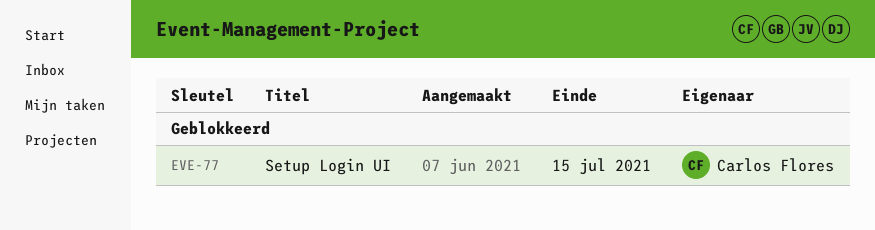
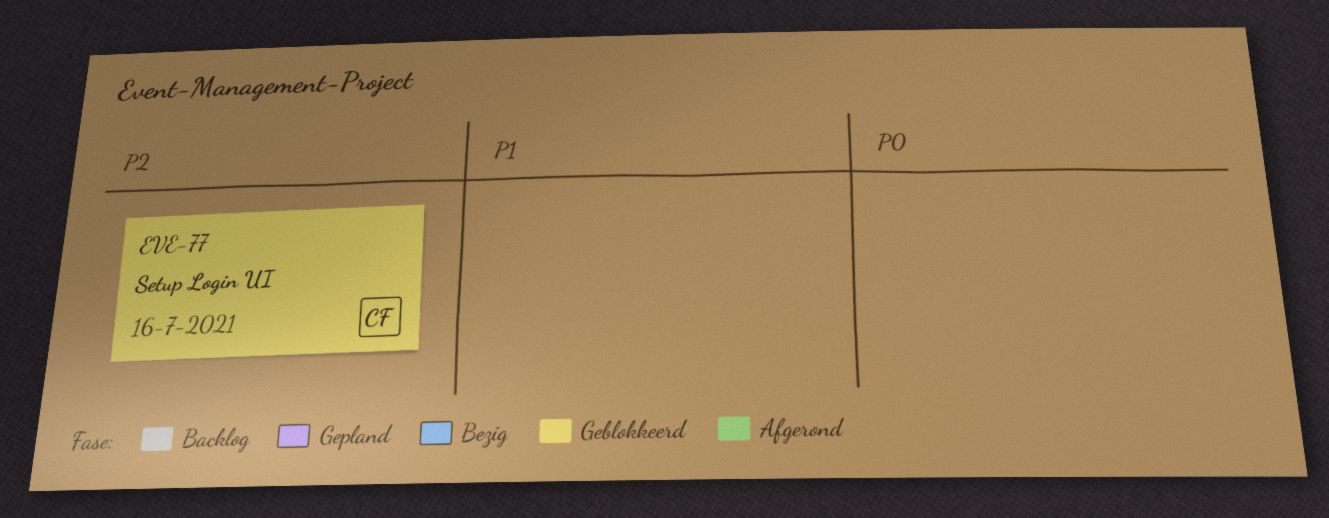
EVE-77, due: Jul 15 -> Jul 16

